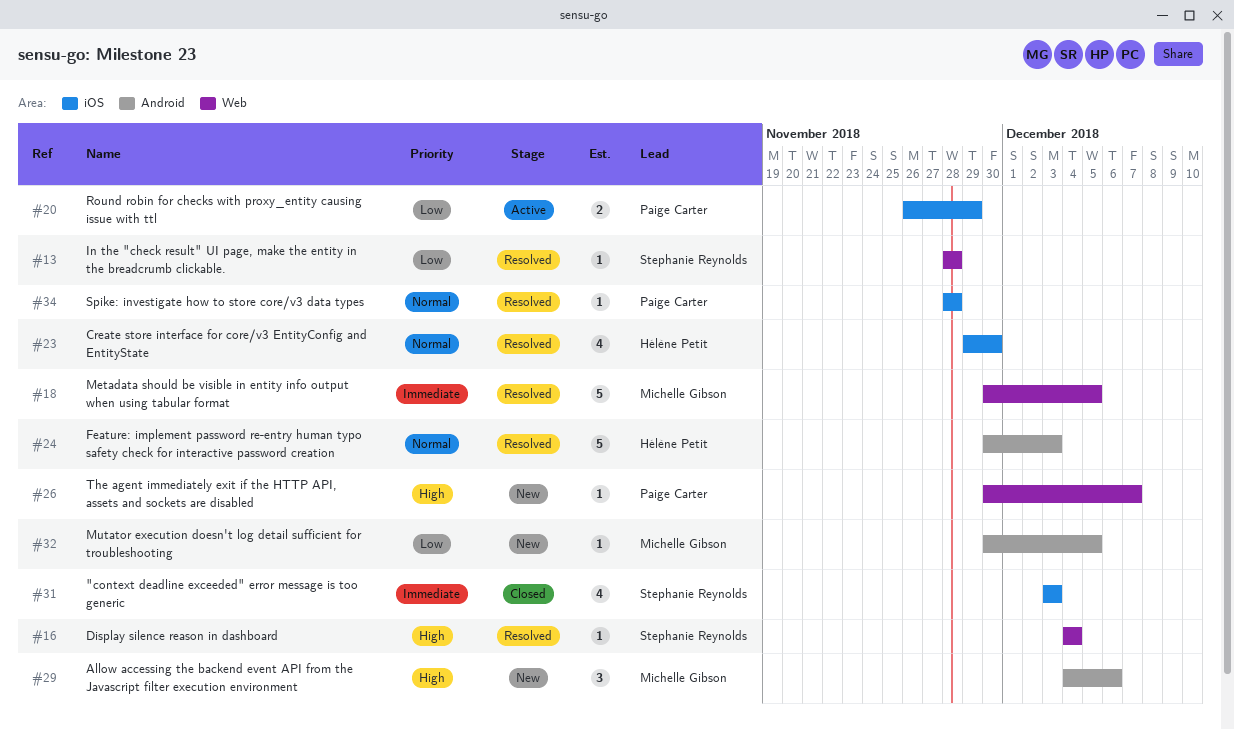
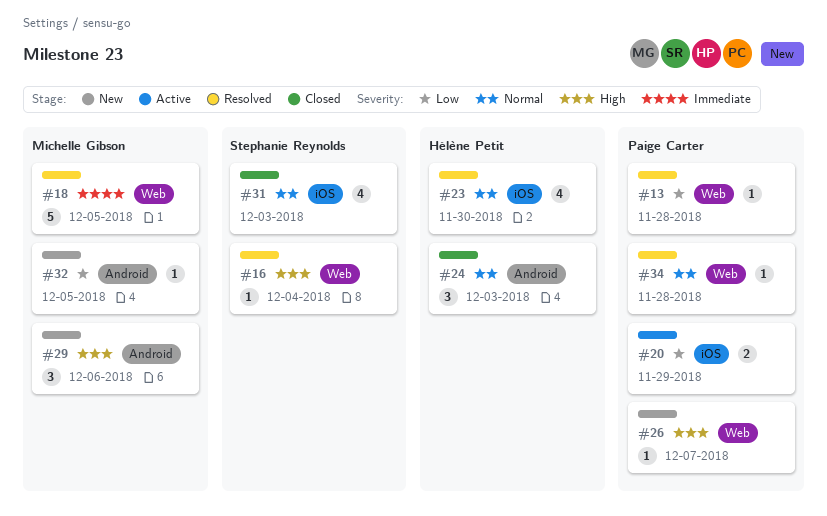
#13, owner: Stephanie Reynolds -> Paige Carter
#24, status: Resolved -> Closed
#24, estimate: 5 -> 3
#31, priority: Immediate -> Normal
#34, label: iOS -> Web

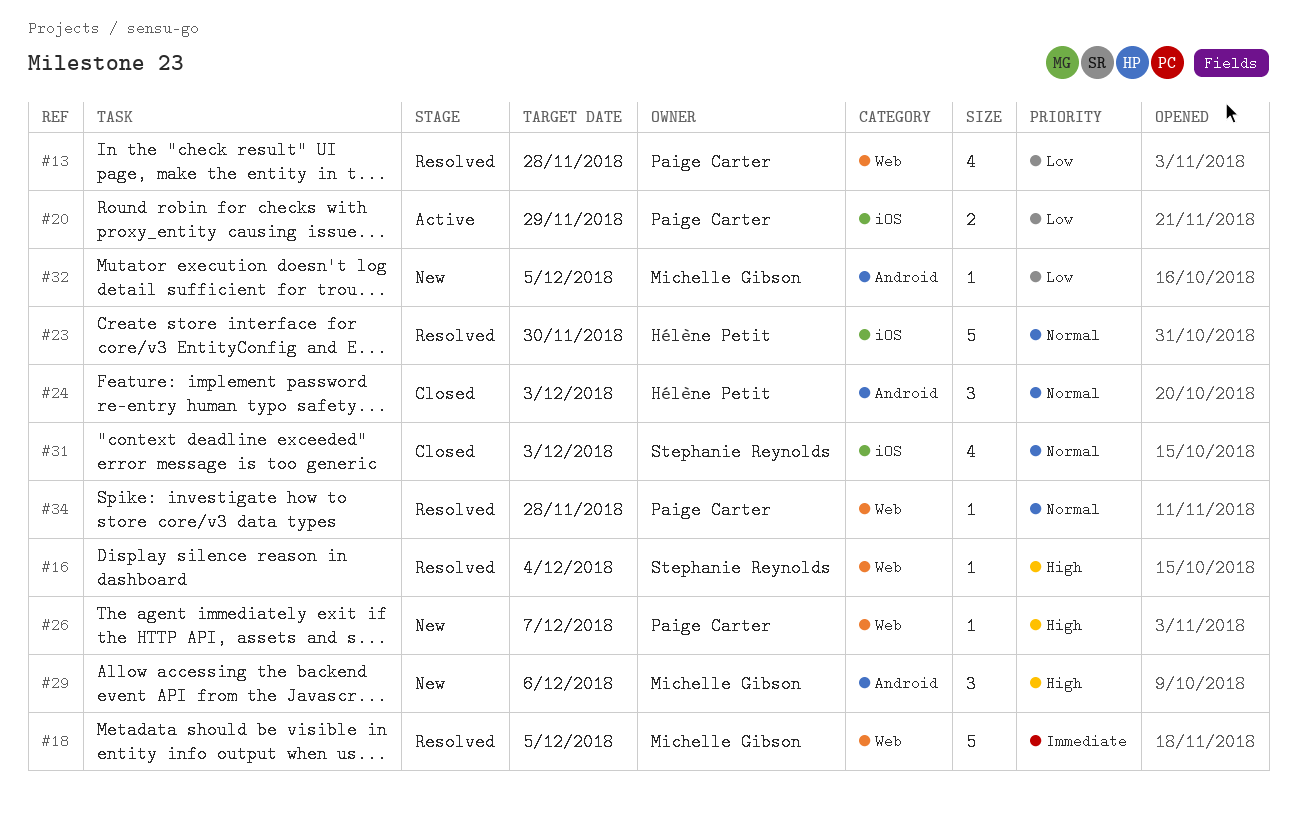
#13, estimate: 1 -> 4
#23, estimate: 4 -> 5

